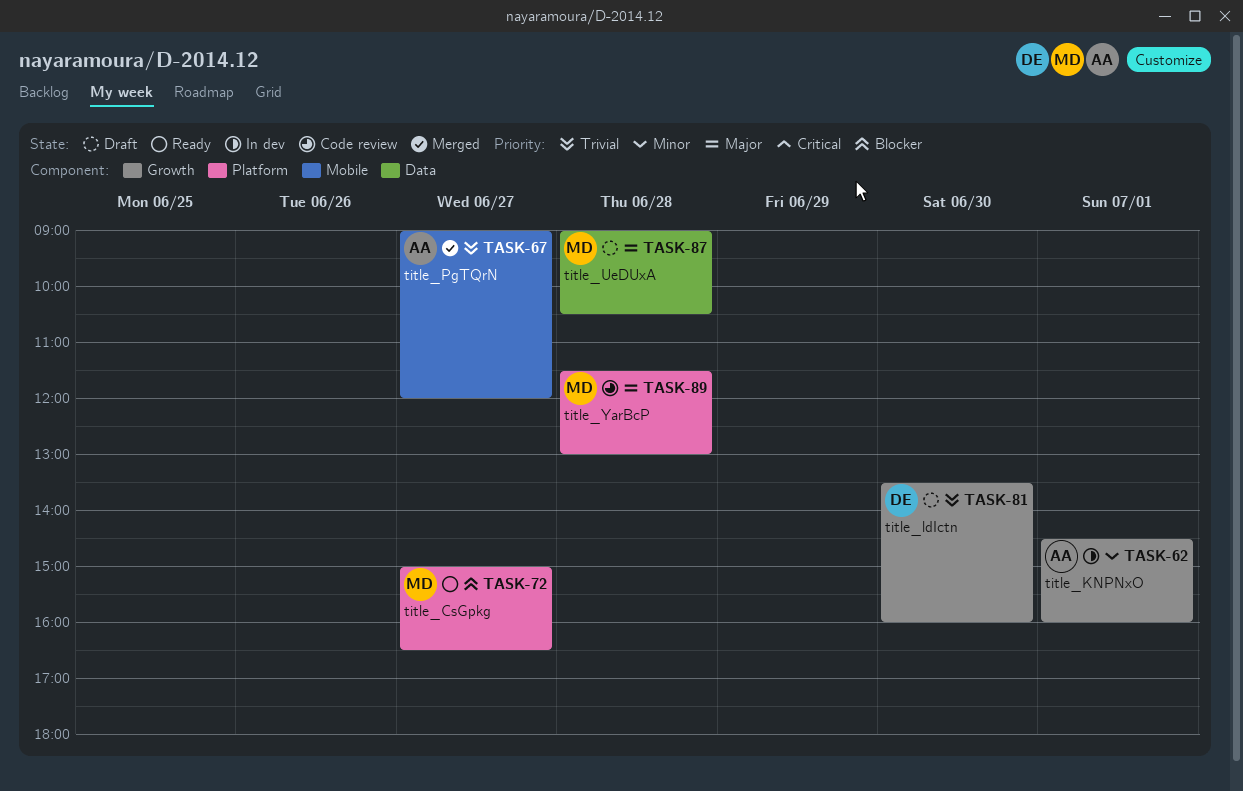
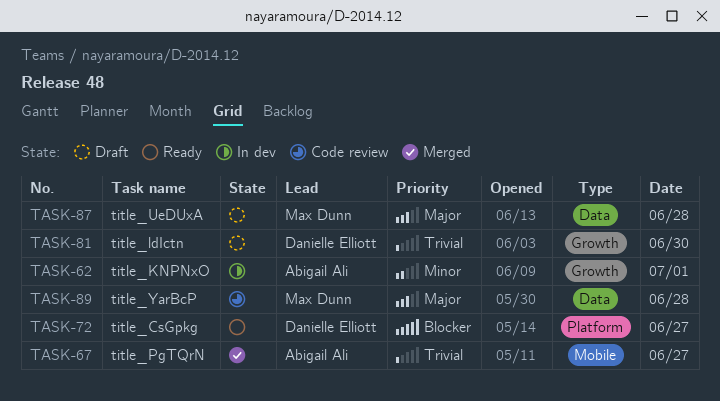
TASK-72, owner: Max Dunn -> Danielle Elliott
TASK-89, label: Platform -> Data

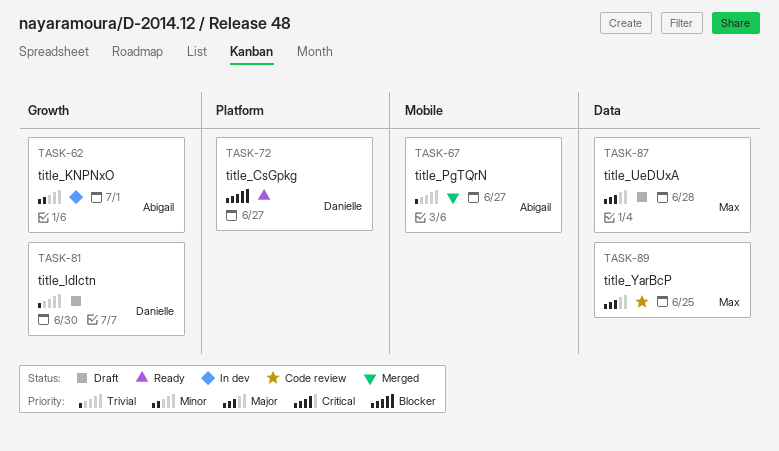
TASK-89, day: Jun 28 -> Jun 25

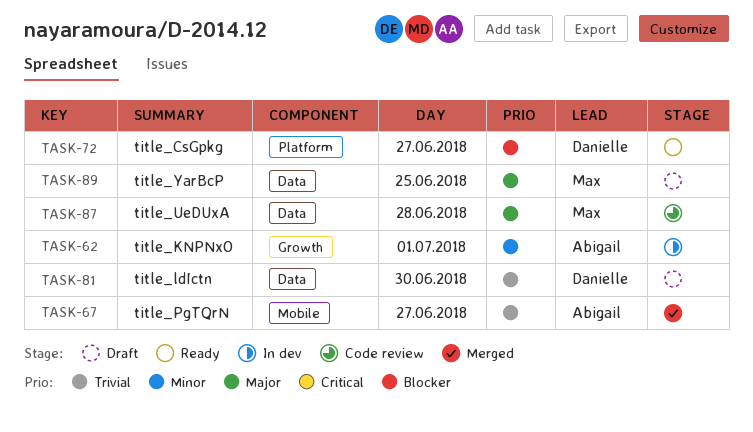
TASK-81, label: Growth -> Data
TASK-87, status: Draft -> Code review
TASK-89, status: Code review -> Draft

